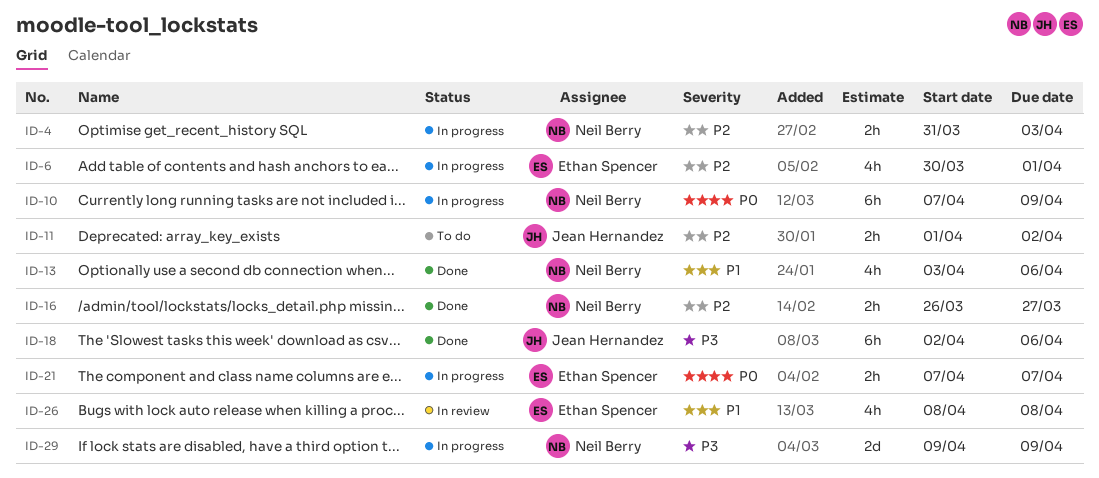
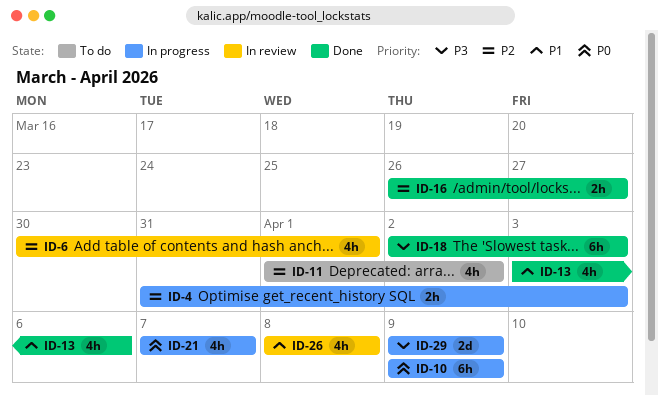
ID-6, status: In progress -> In review
ID-10, start: Apr 7 -> Apr 9
ID-11, estimate: 2h -> 4h
ID-18, due: Apr 6 -> Apr 3
ID-21, estimate: 2h -> 4h

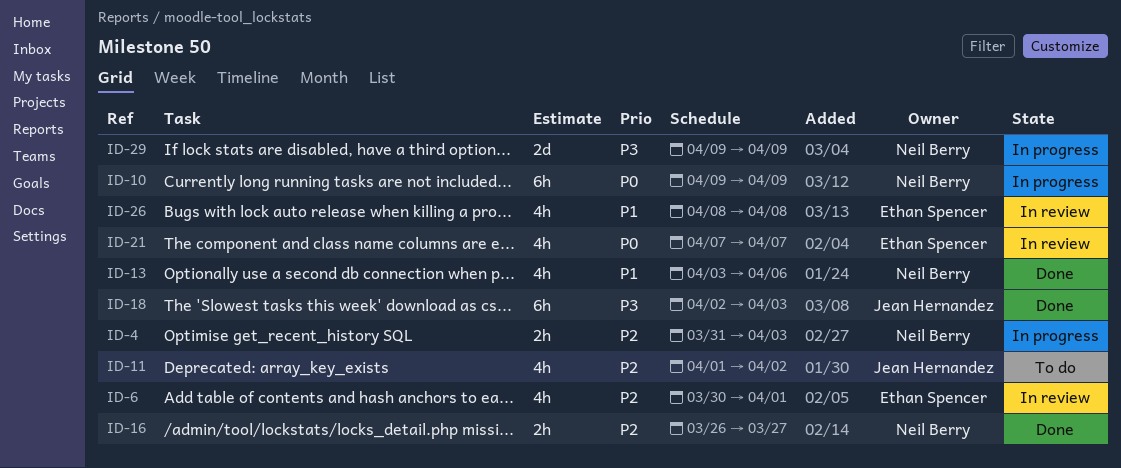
ID-21, status: In progress -> In review

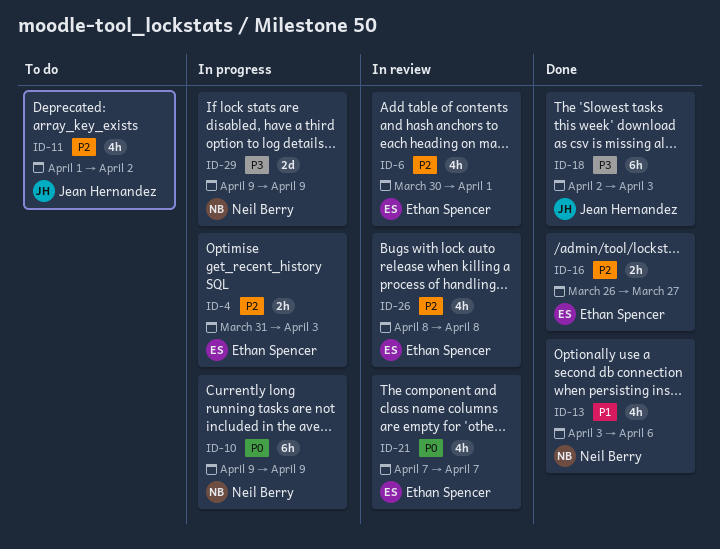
ID-4, owner: Neil Berry -> Ethan Spencer
ID-16, owner: Neil Berry -> Ethan Spencer
ID-26, priority: P1 -> P2

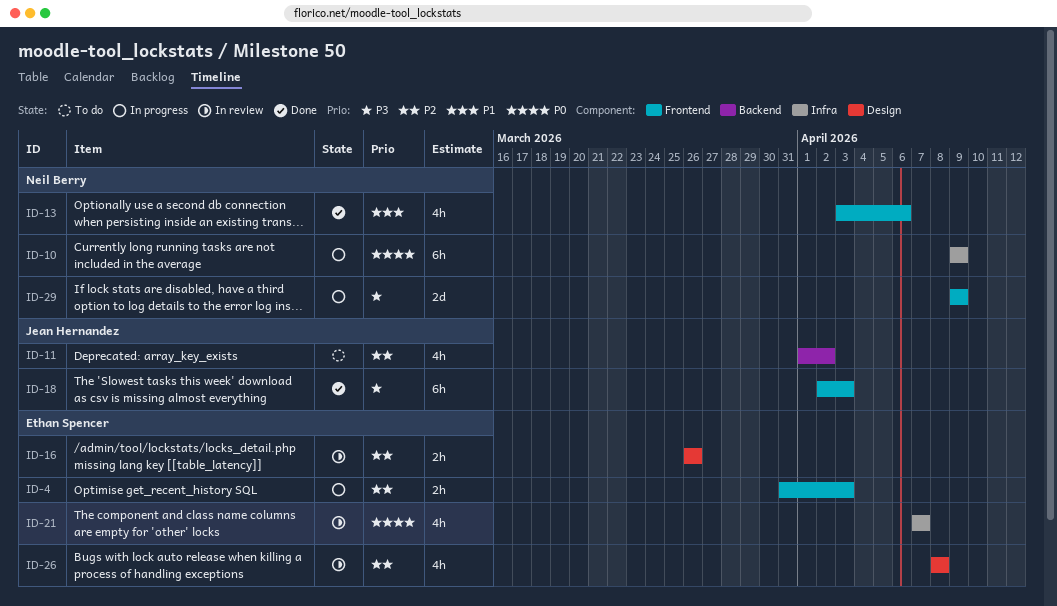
ID-6: present -> none
ID-16, status: Done -> In review
ID-16, due: Mar 27 -> Mar 26

